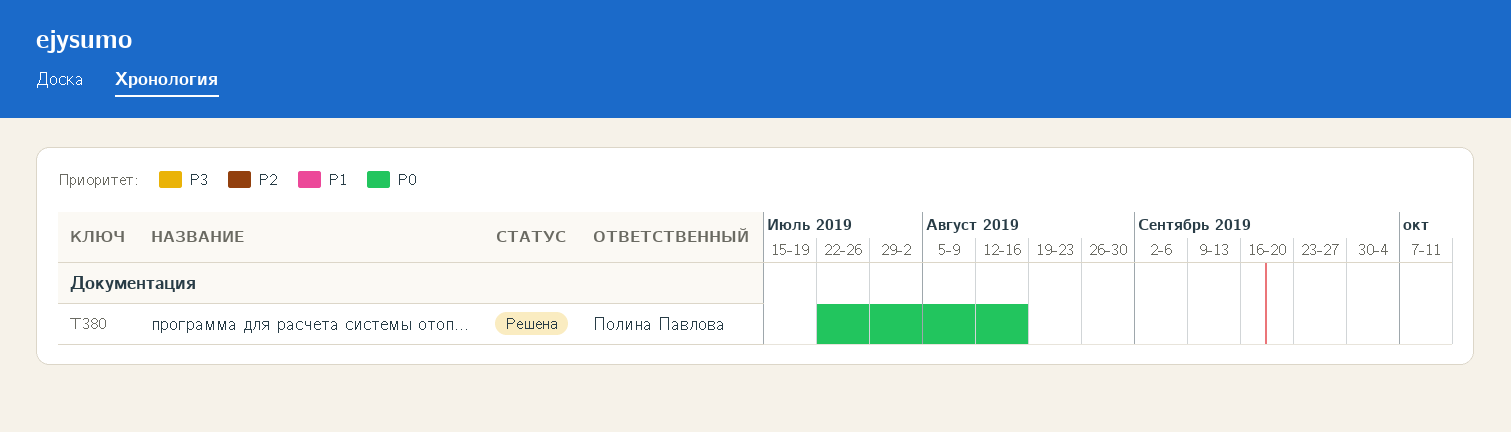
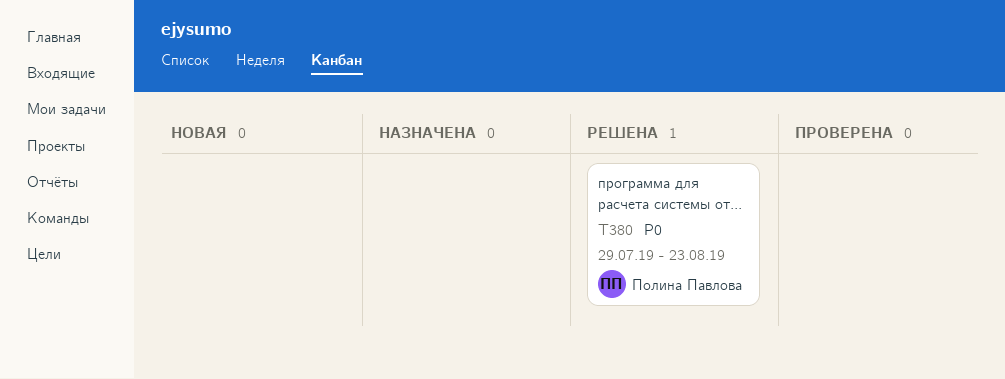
T380, start: Jul 22 -> Jul 29
T380, due: Aug 16 -> Aug 23

